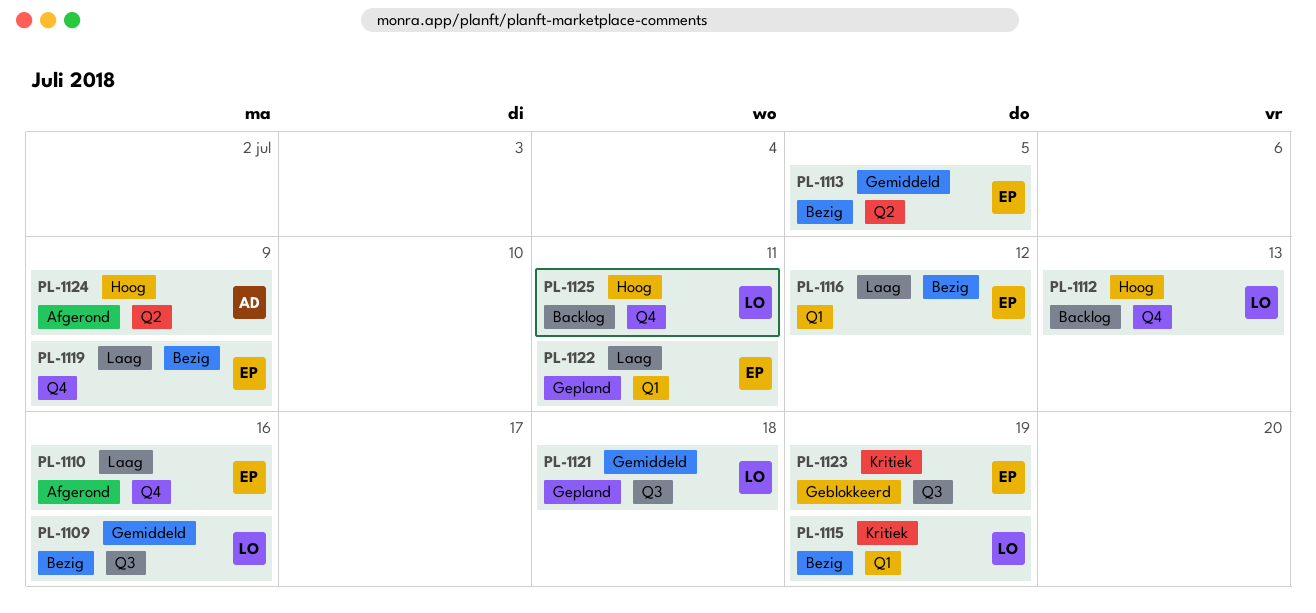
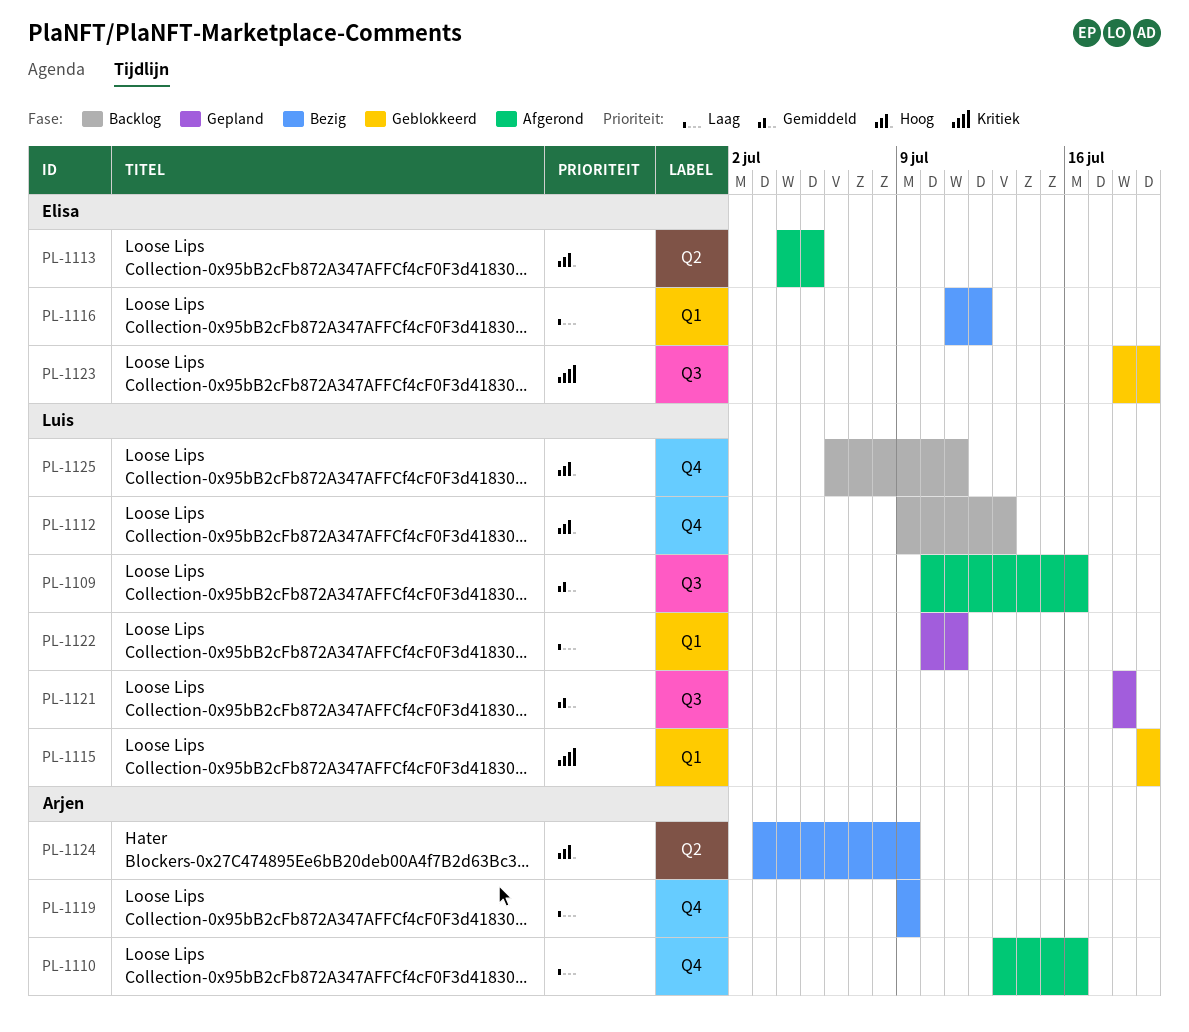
PL-1109, status: Bezig -> Afgerond
PL-1110, owner: Elisa -> Arjen
PL-1113, status: Bezig -> Afgerond
PL-1113, priority: Gemiddeld -> Hoog
PL-1115, status: Bezig -> Geblokkeerd
PL-1119, owner: Elisa -> Arjen
PL-1122, owner: Elisa -> Luis
PL-1124, status: Afgerond -> Bezig

